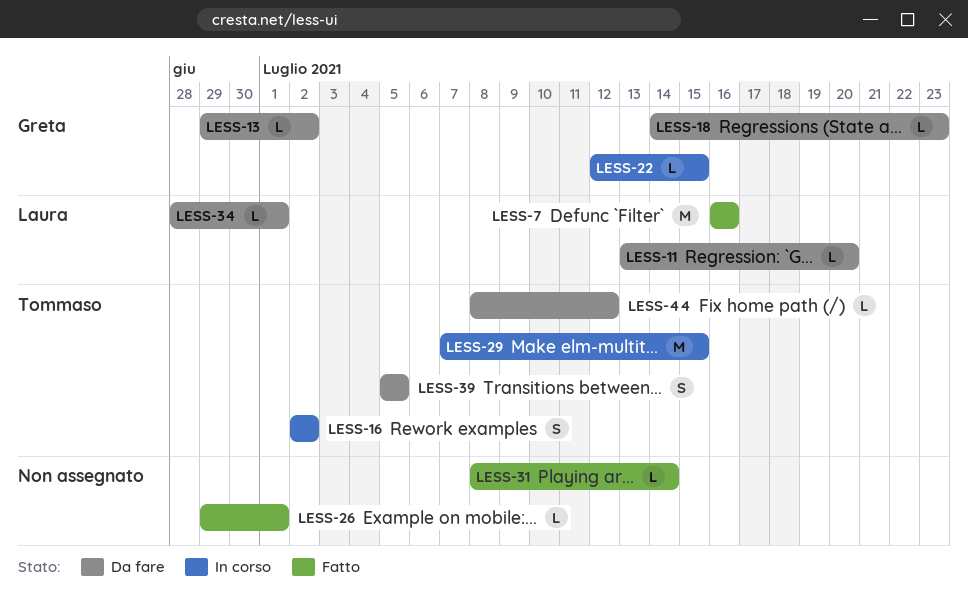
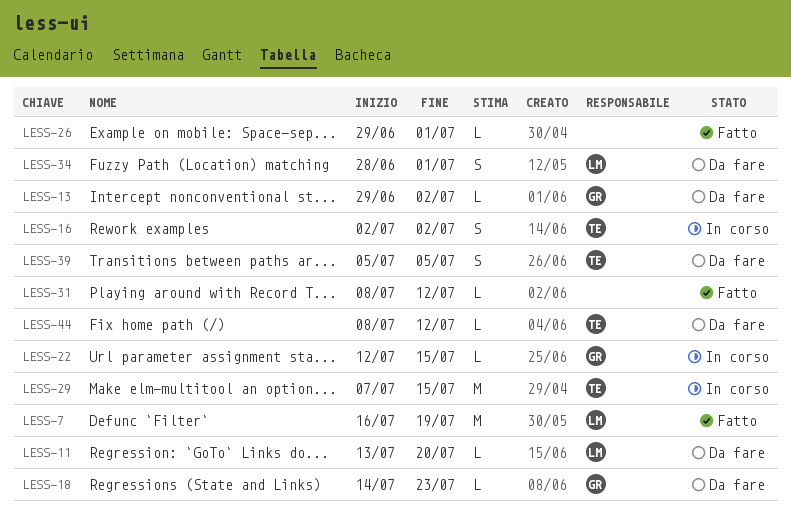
LESS-7, due: Jul 16 -> Jul 19
LESS-31, due: Jul 14 -> Jul 12
LESS-34, estimate: L -> S

